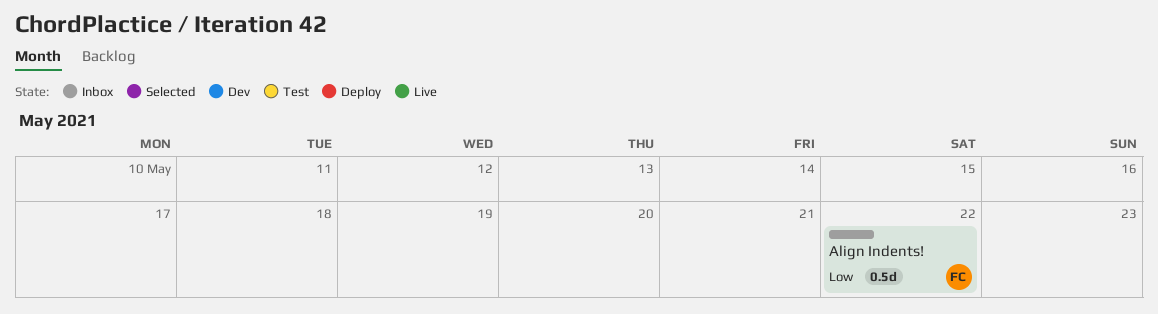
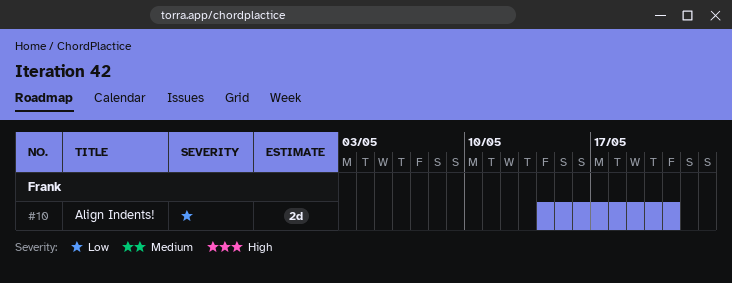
Align Indents!, estimate: 0.5d -> 2d
Align Indents!, due: May 22 -> May 21

